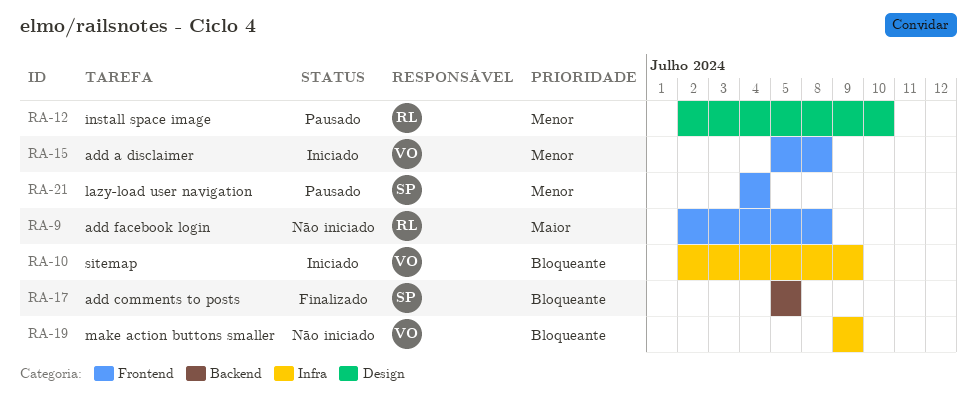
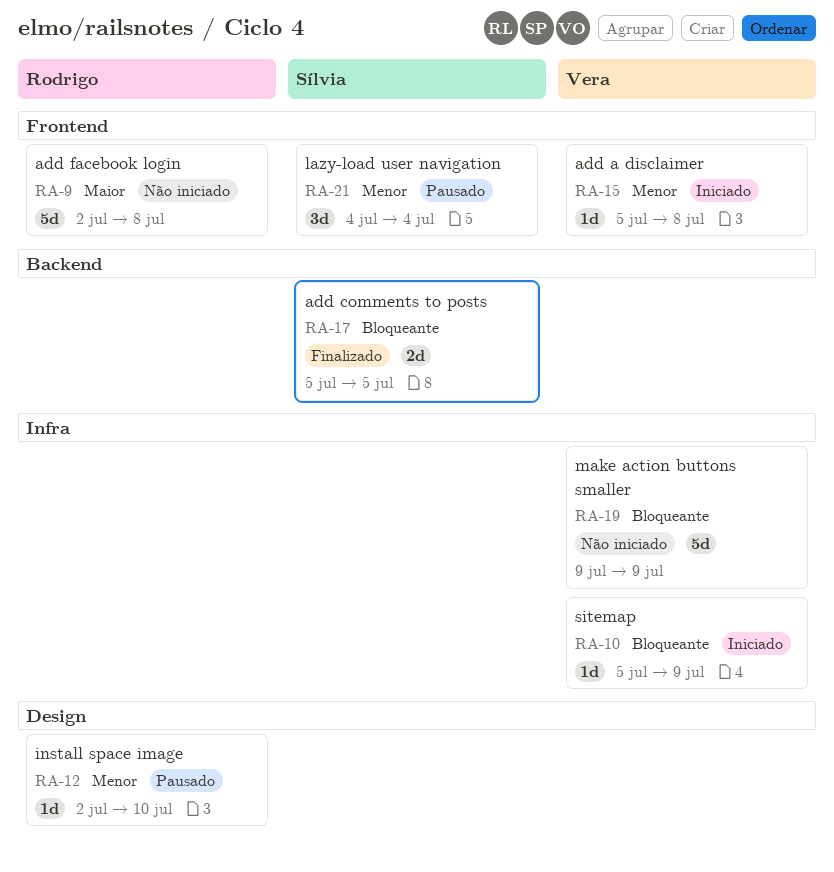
RA-10, start: Jul 2 -> Jul 5

